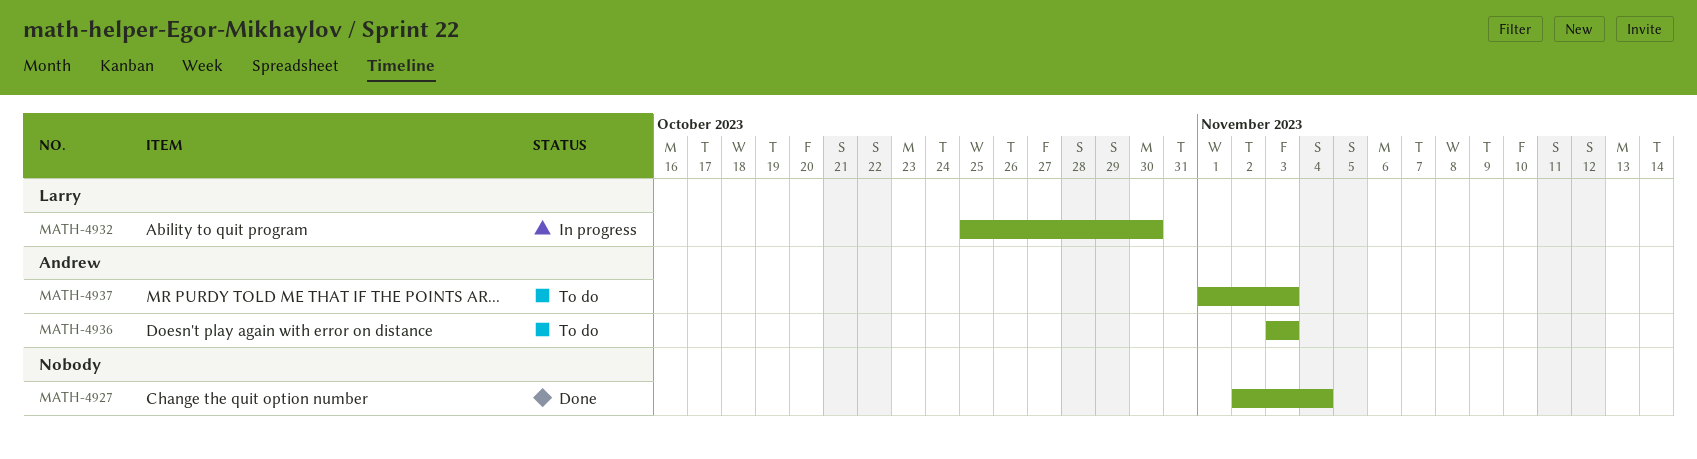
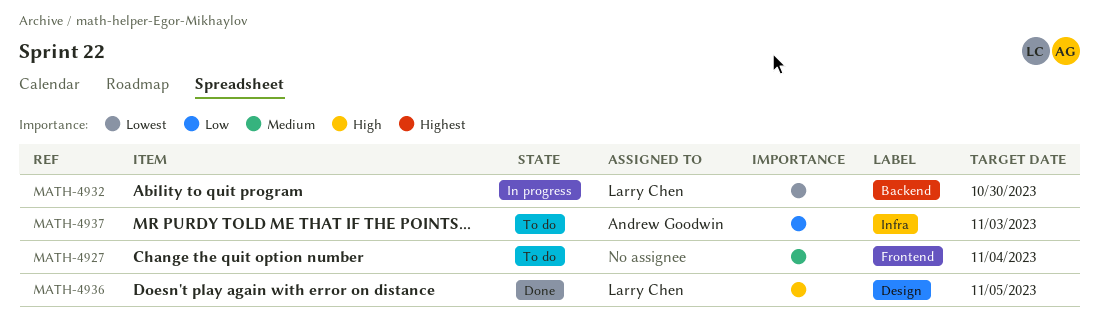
MATH-4927, status: Done -> To do
MATH-4936, status: To do -> Done
MATH-4936, owner: Andrew Goodwin -> Larry Chen
MATH-4936, due: Nov 3 -> Nov 5

